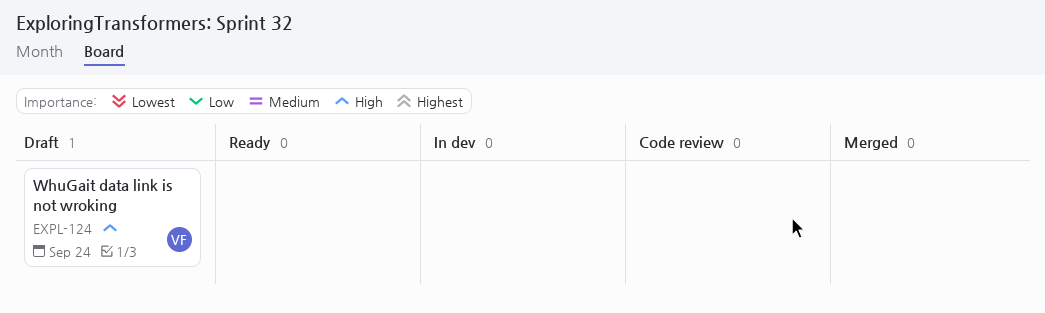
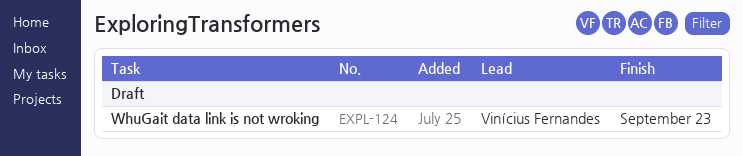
EXPL-124, due: Sep 24 -> Sep 23

